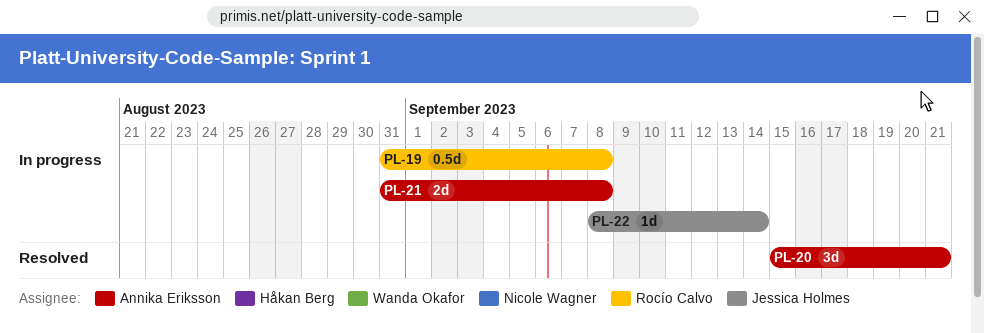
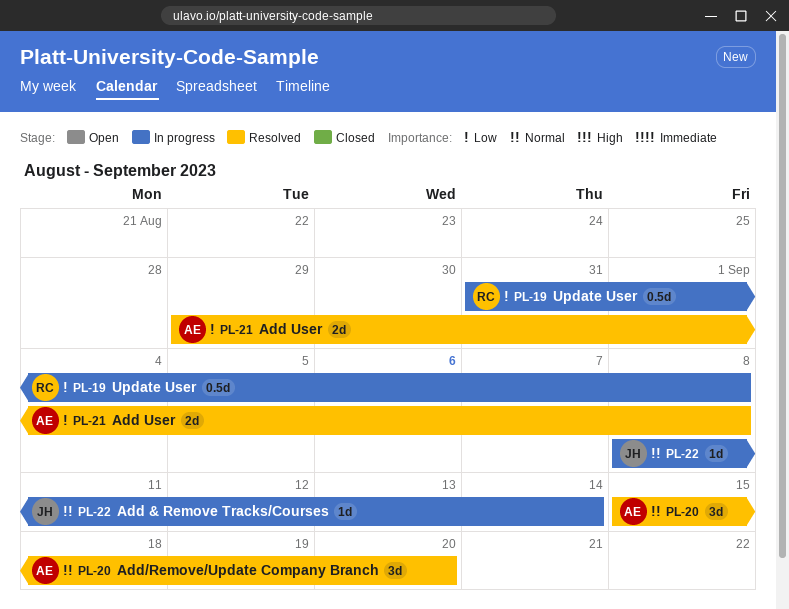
PL-20, due: Sep 21 -> Sep 20
PL-21, status: In progress -> Resolved
PL-21, start: Aug 31 -> Aug 29

